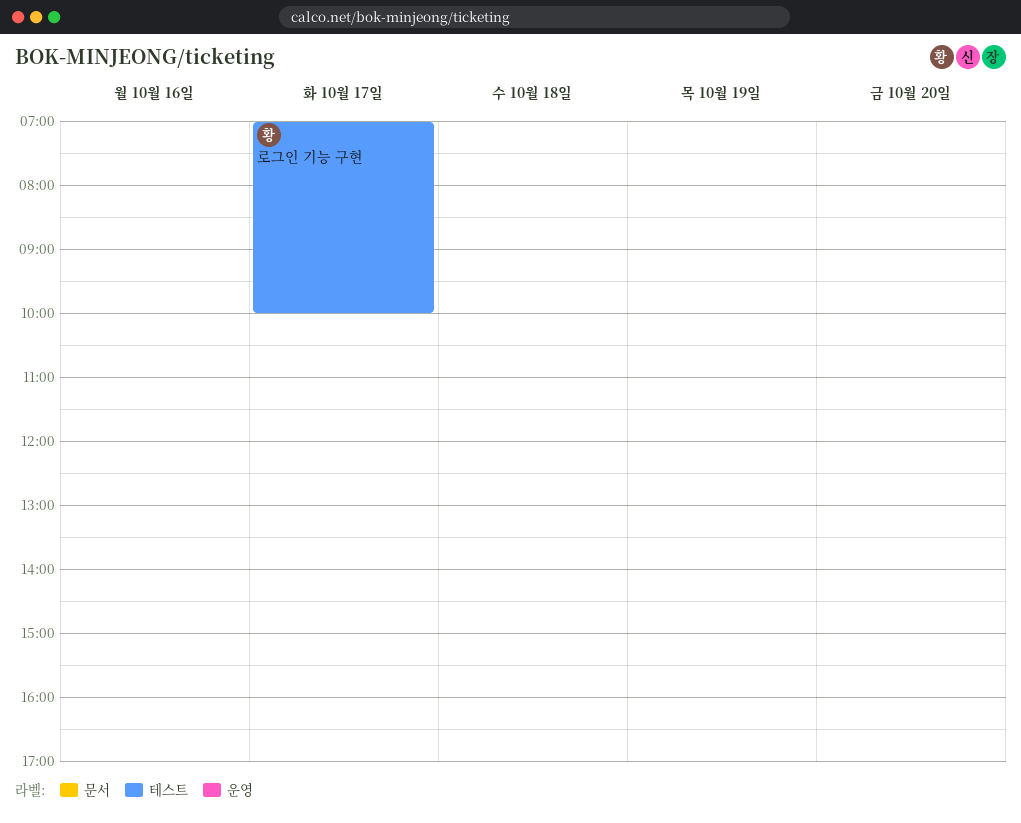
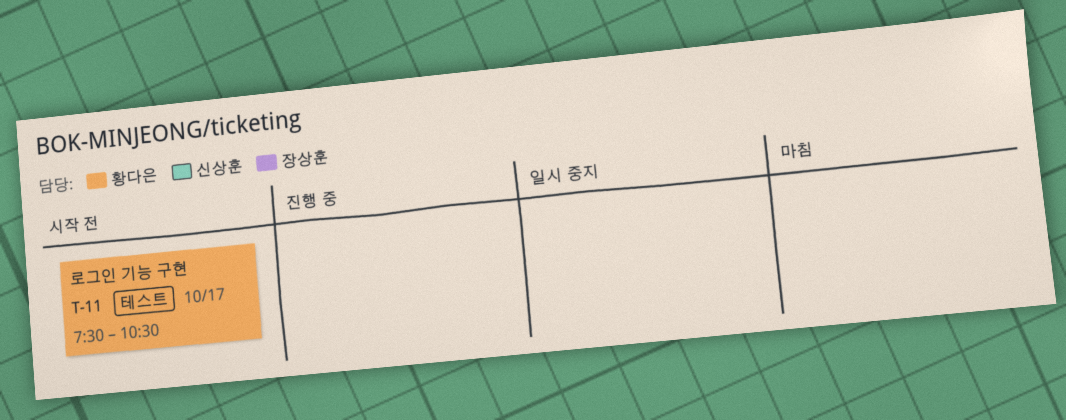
로그인 기능 구현, begins: 07:00 -> 07:30
로그인 기능 구현, ends: 10:00 -> 10:30

